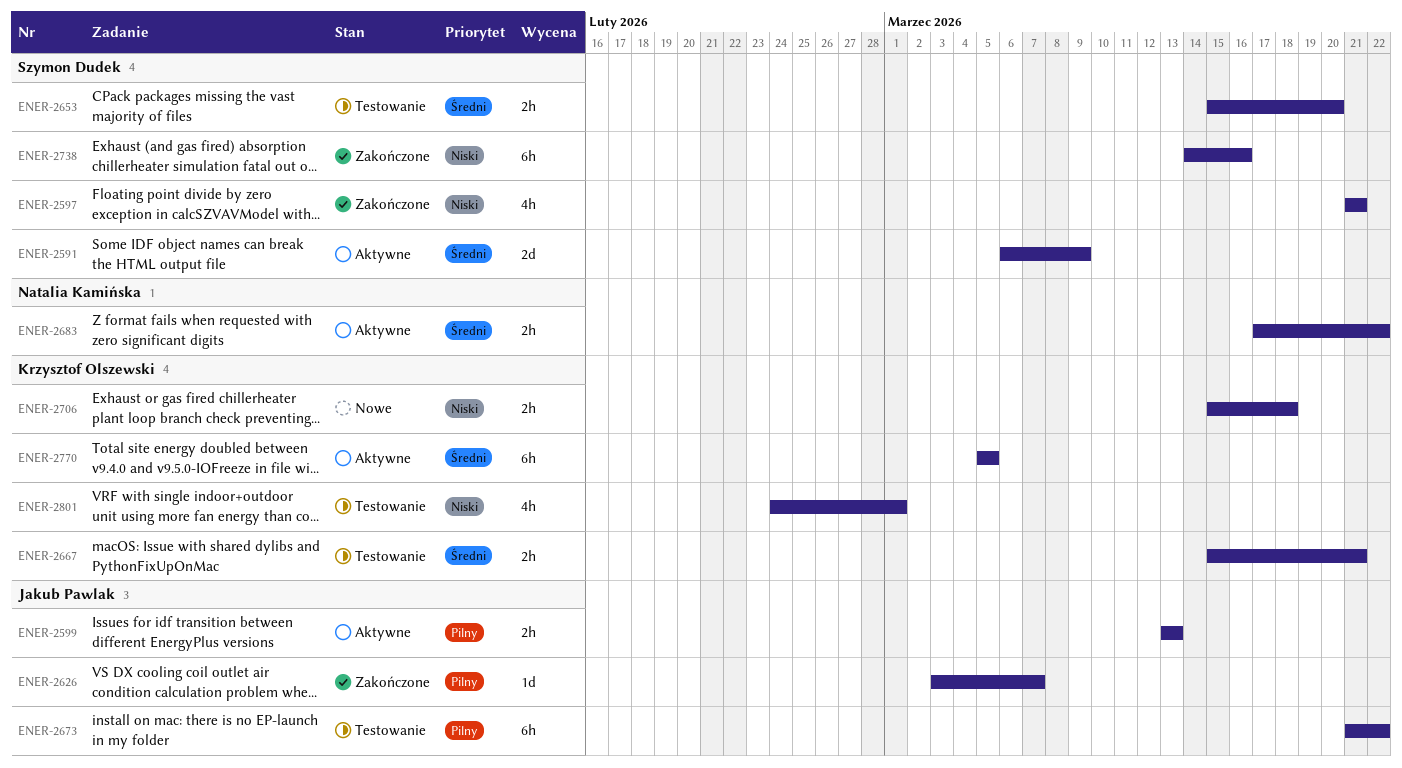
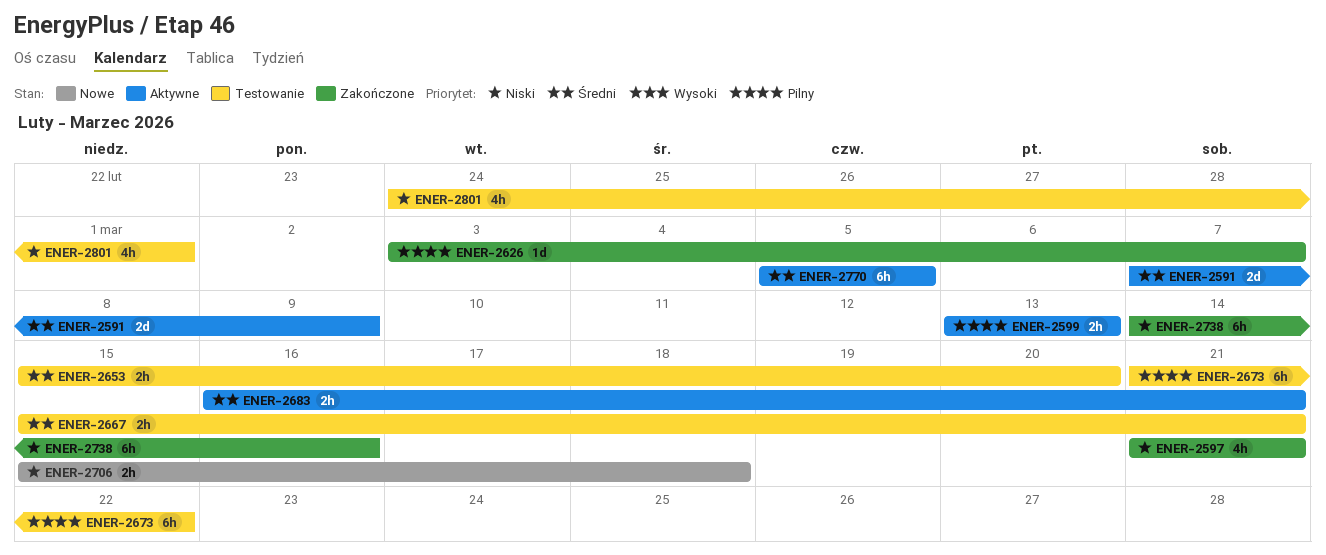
ENER-2591, start: Mar 6 -> Mar 7
ENER-2683, start: Mar 17 -> Mar 16
ENER-2683, due: Mar 22 -> Mar 21

